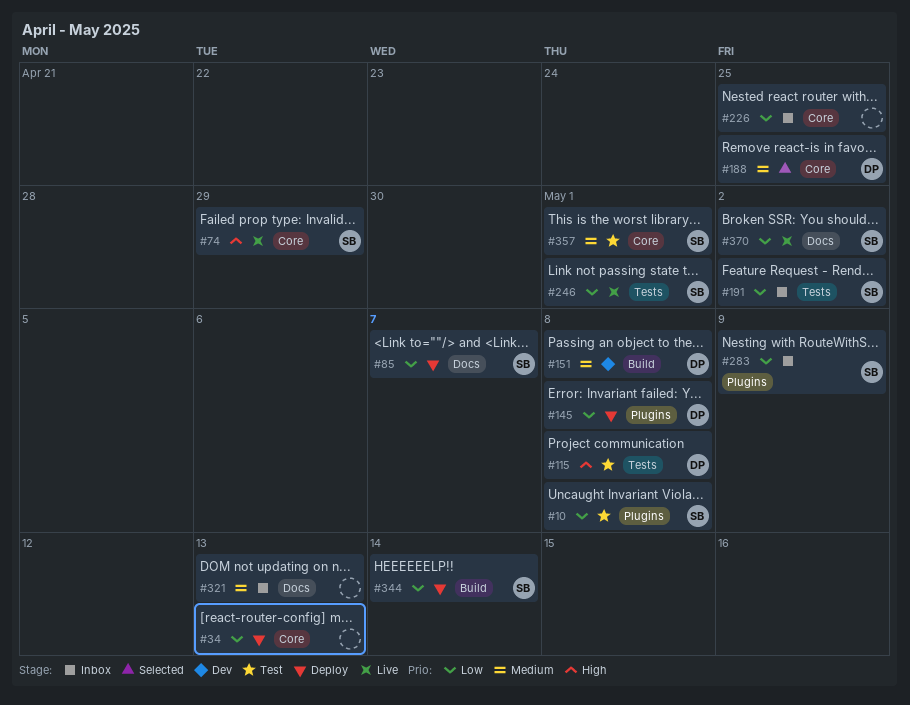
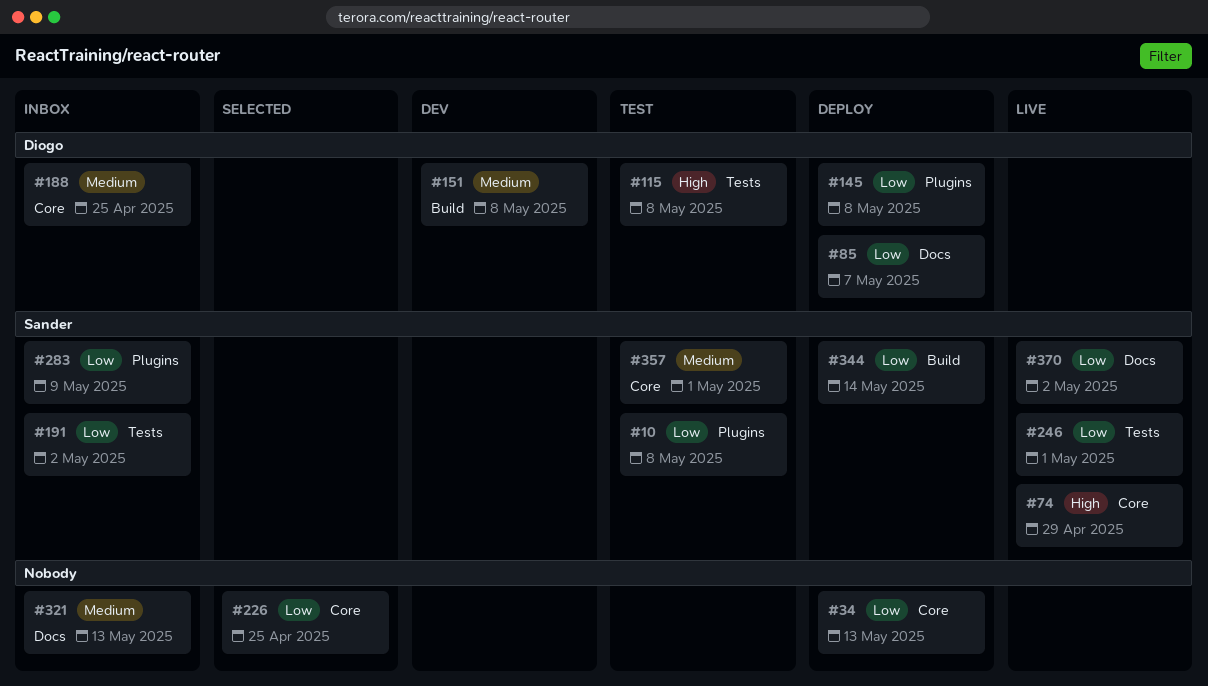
#85, owner: Sander -> Diogo
#188, status: Selected -> Inbox
#226, status: Inbox -> Selected

